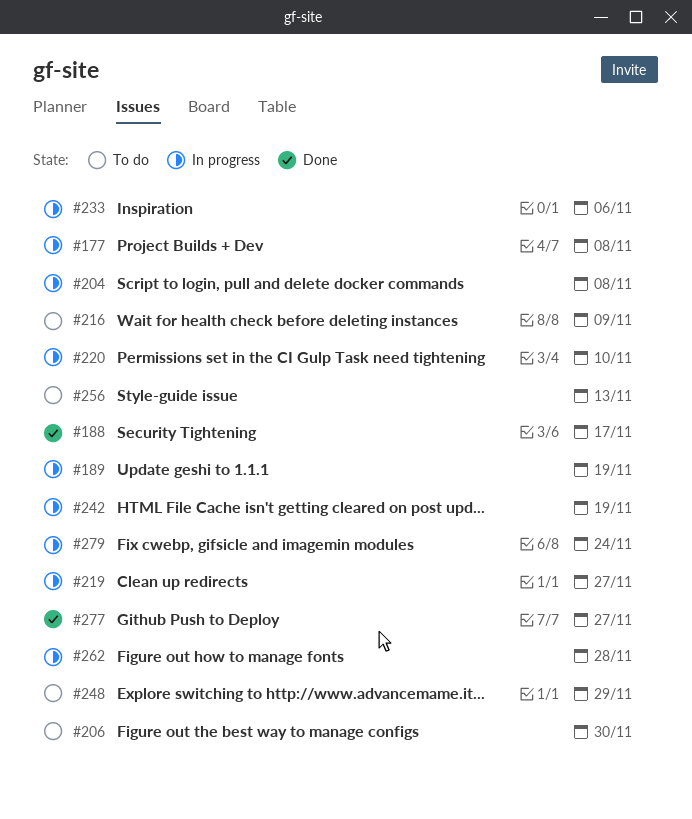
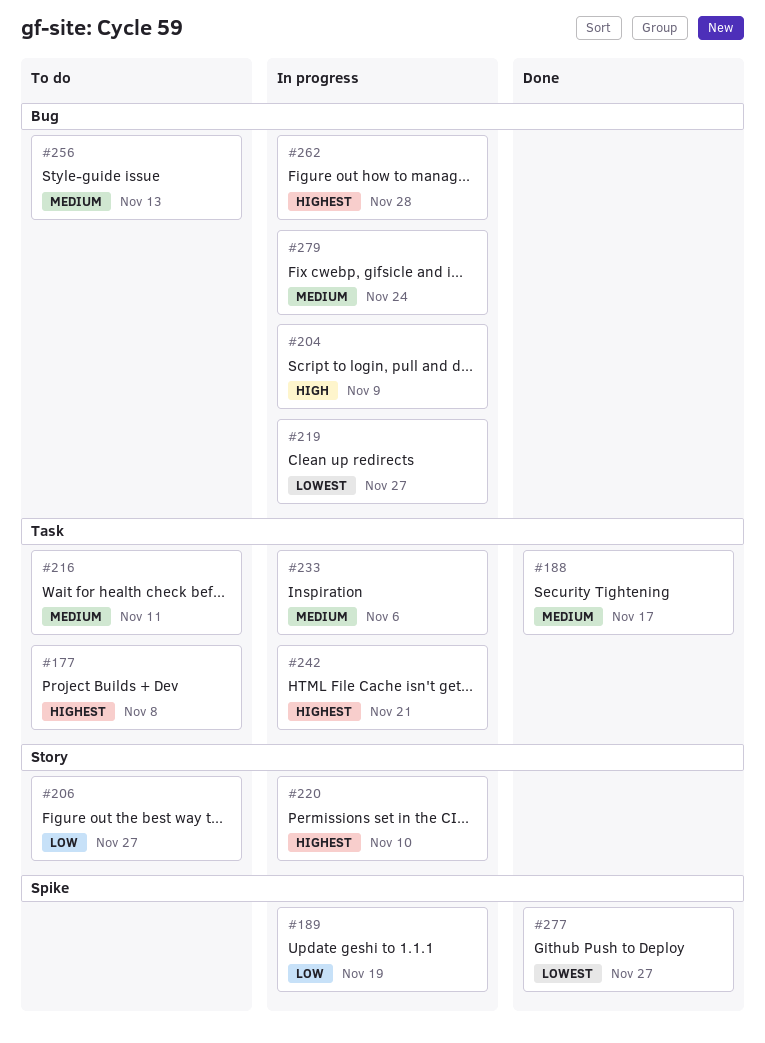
#177, status: In progress -> To do
#204, due: Nov 8 -> Nov 9
#206, due: Nov 30 -> Nov 27
#216, due: Nov 9 -> Nov 11
#242, due: Nov 19 -> Nov 21
#248: present -> none

